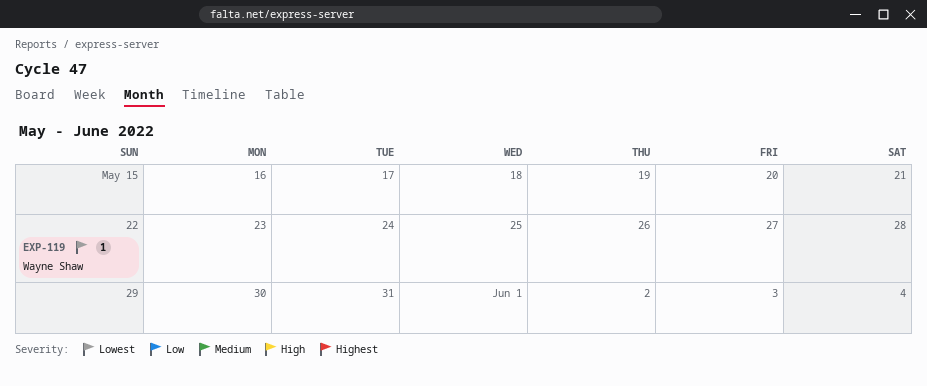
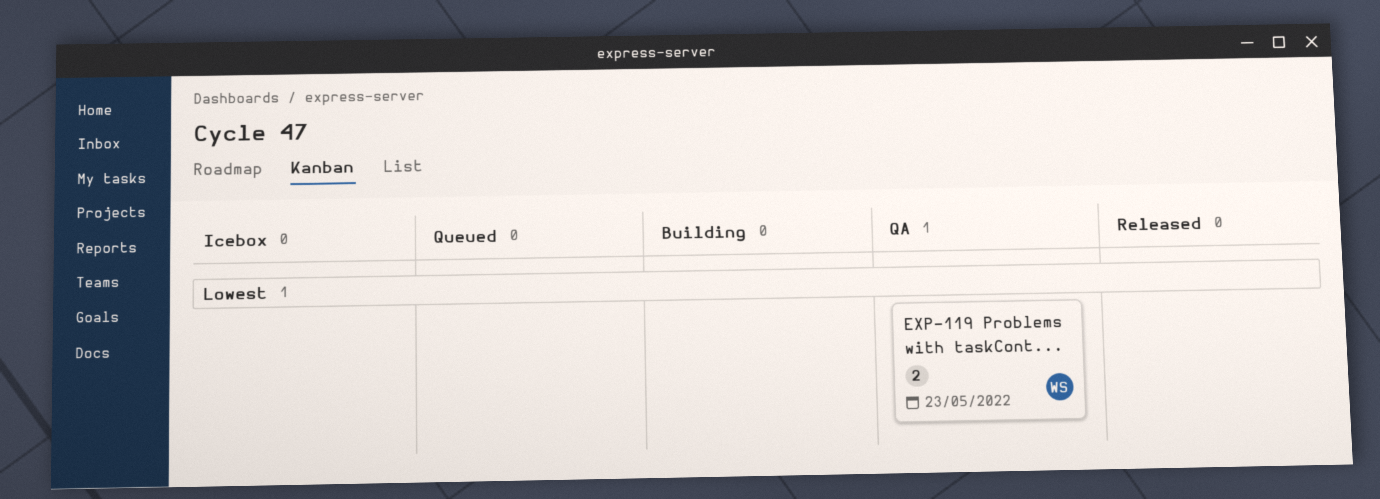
EXP-119, estimate: 1 -> 2
EXP-119, due: May 22 -> May 23

